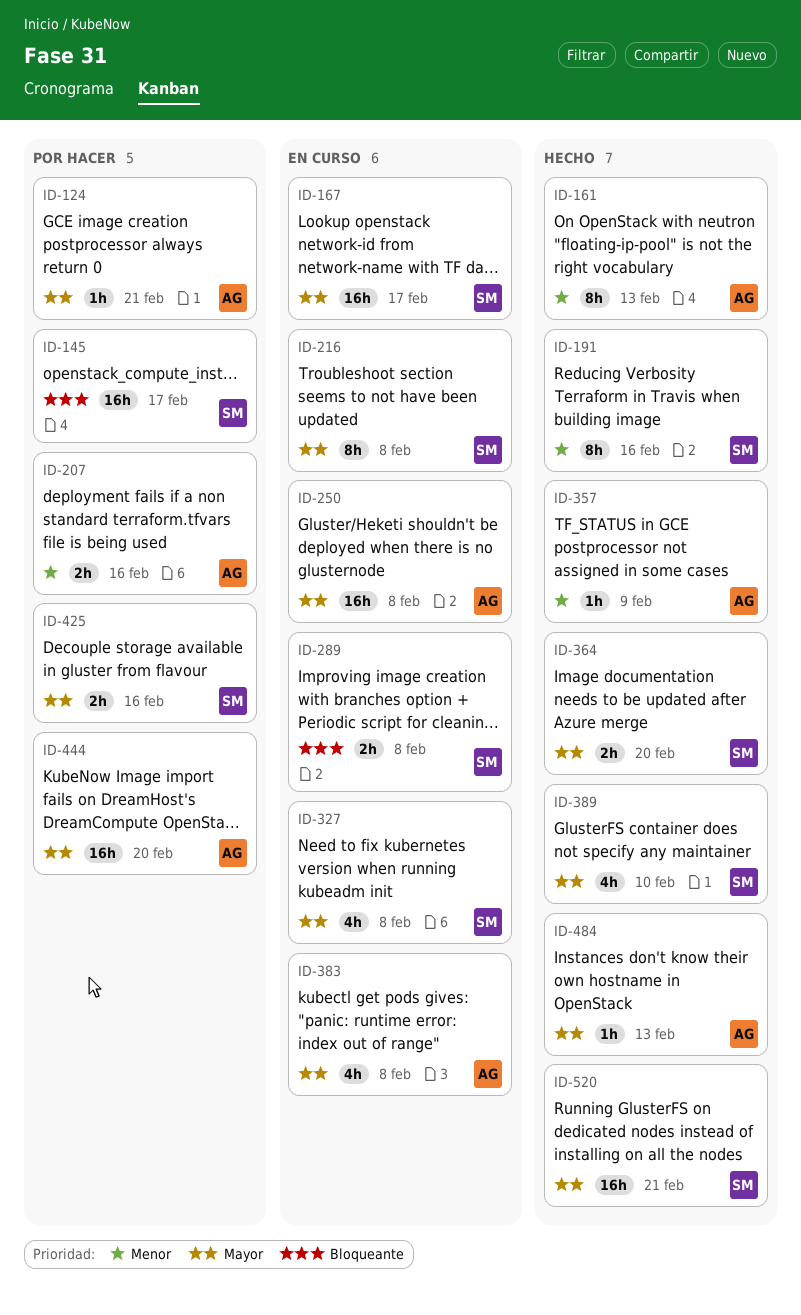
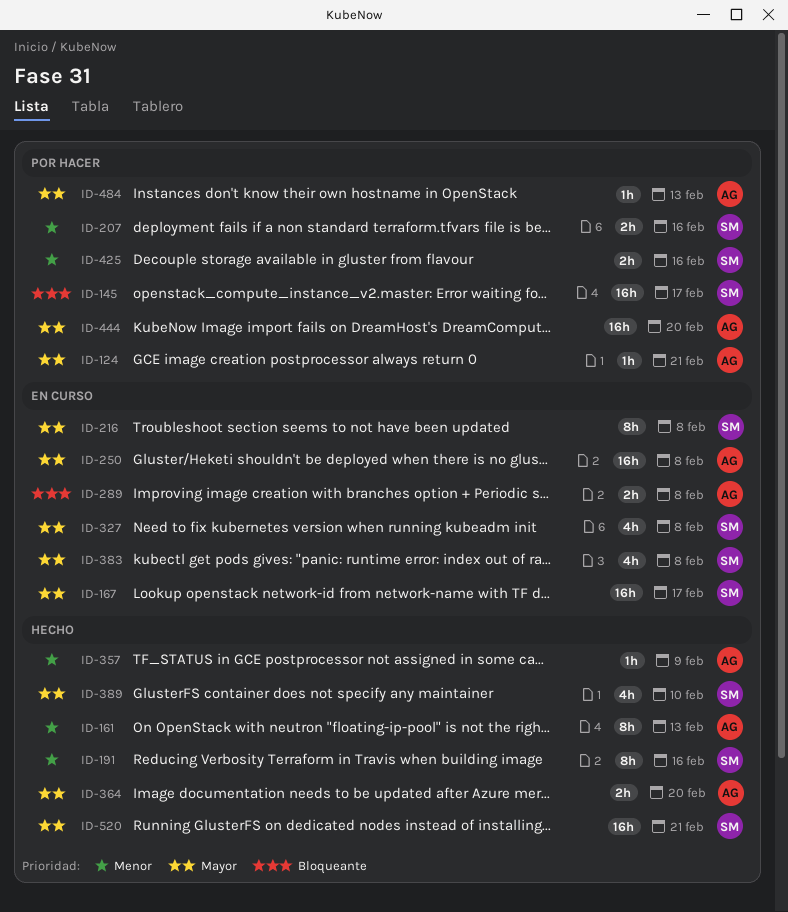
ID-207, owner: AG -> SM
ID-289, owner: SM -> AG
ID-364, owner: SM -> AG
ID-383, owner: AG -> SM
ID-425, priority: Mayor -> Menor
ID-484, status: Hecho -> Por hacer

